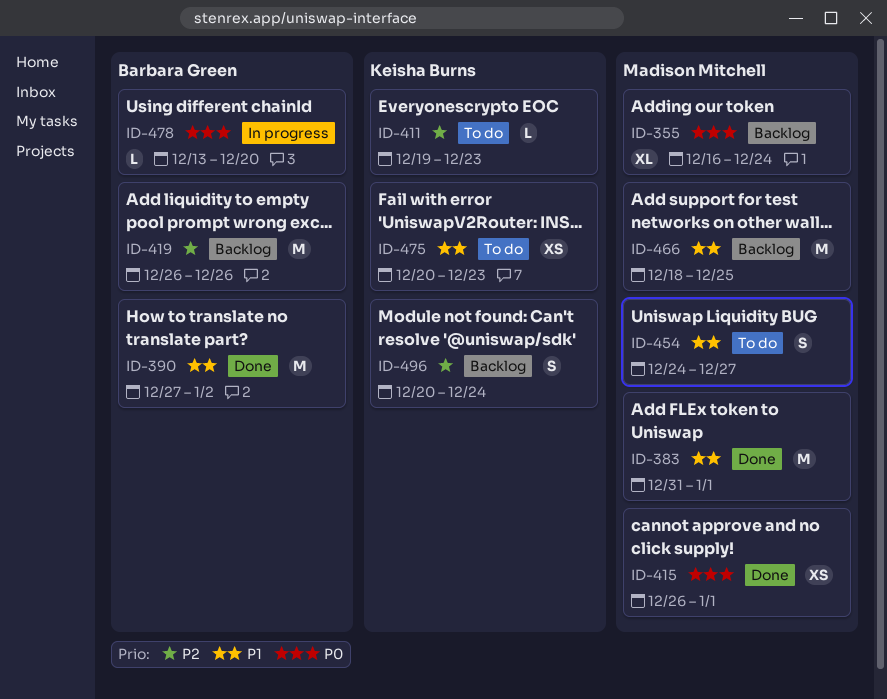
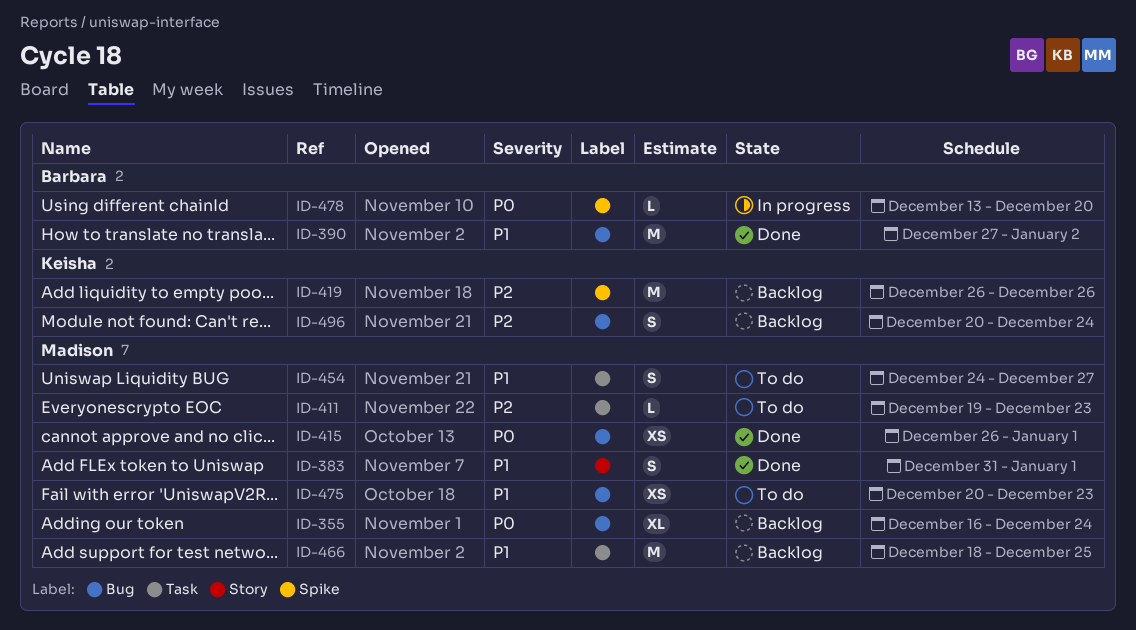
ID-383, estimate: M -> S
ID-411, owner: Keisha Burns -> Madison Mitchell
ID-419, owner: Barbara Green -> Keisha Burns
ID-475, owner: Keisha Burns -> Madison Mitchell

